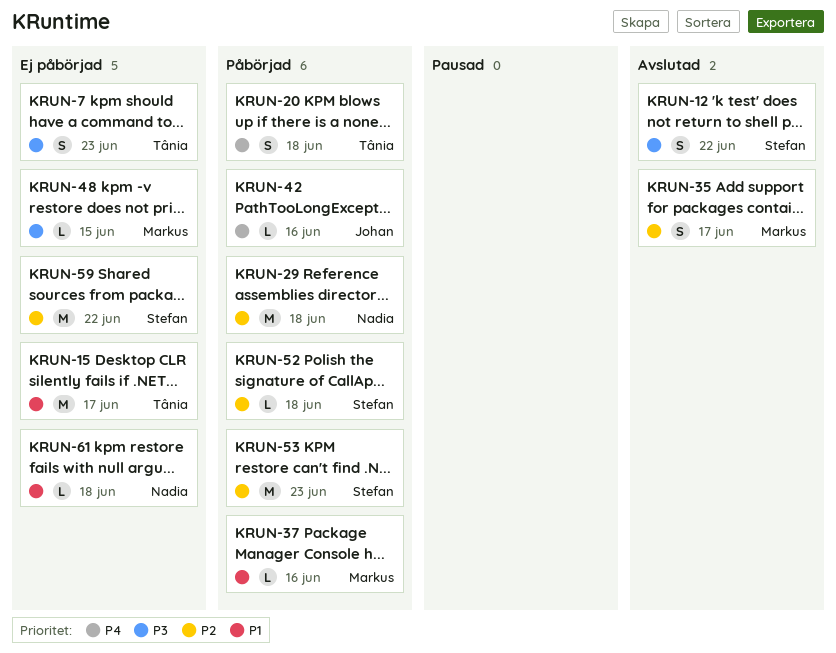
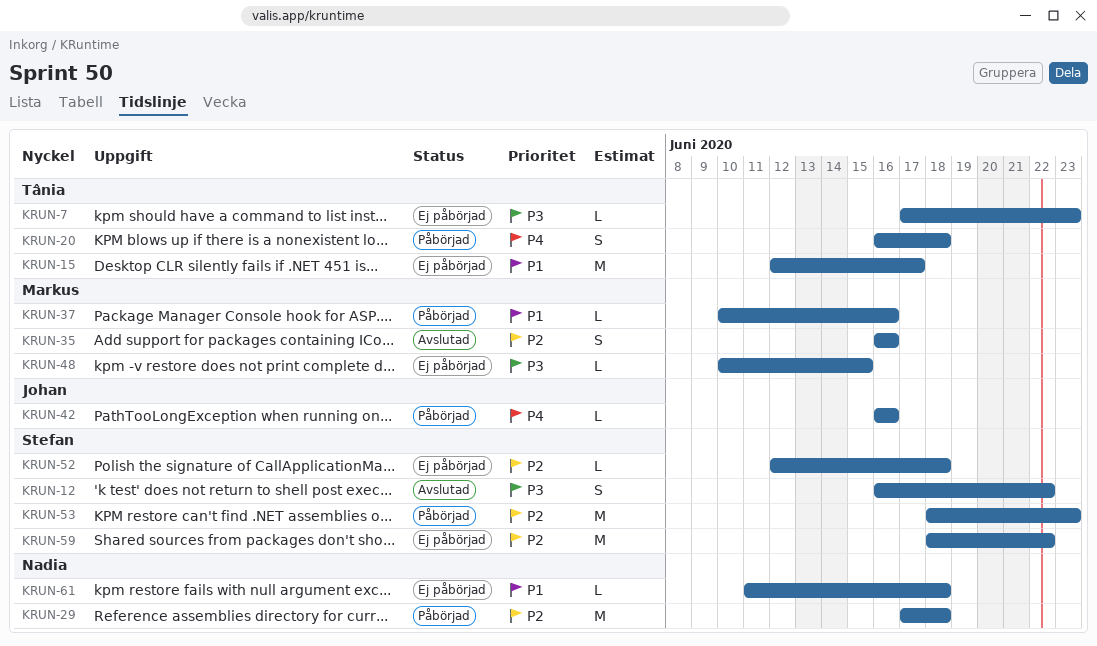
KRUN-7, estimate: S -> L
KRUN-35, due: Jun 17 -> Jun 16
KRUN-52, status: Påbörjad -> Ej påbörjad

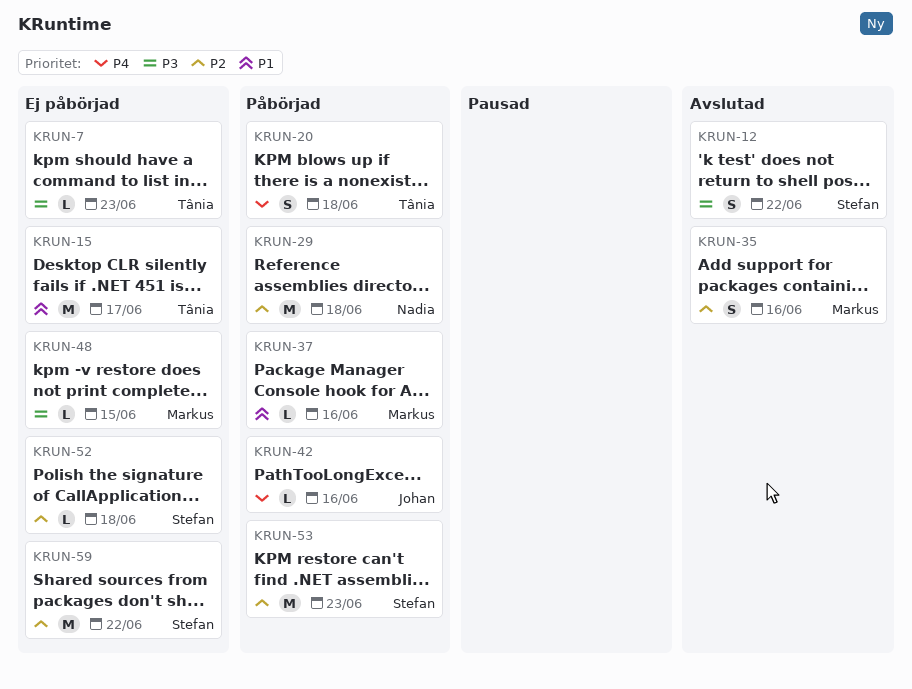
KRUN-61: present -> none

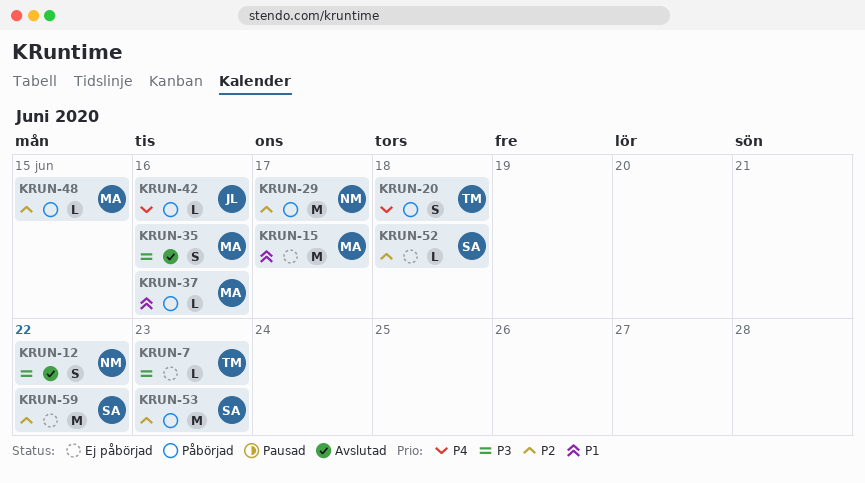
KRUN-12, owner: Stefan -> Nadia
KRUN-15, owner: Tânia -> Markus
KRUN-29, due: Jun 18 -> Jun 17
KRUN-35, priority: P2 -> P3
KRUN-48, status: Ej påbörjad -> Påbörjad
KRUN-48, priority: P3 -> P2

